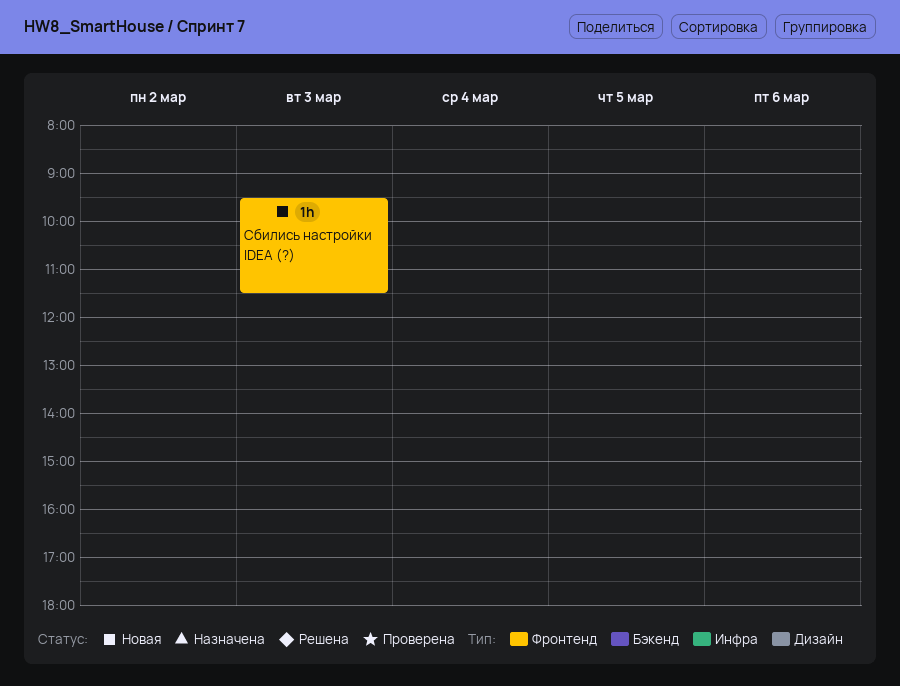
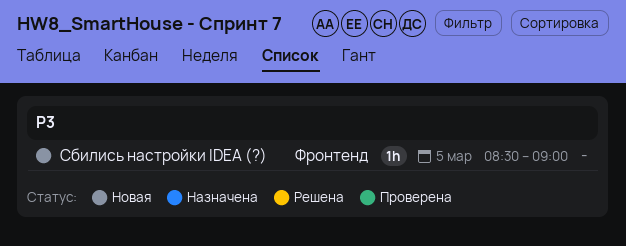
Сбились настройки IDEA (?), day: Mar 3 -> Mar 5
Сбились настройки IDEA (?), begins: 09:30 -> 08:30
Сбились настройки IDEA (?), ends: 11:30 -> 09:00

